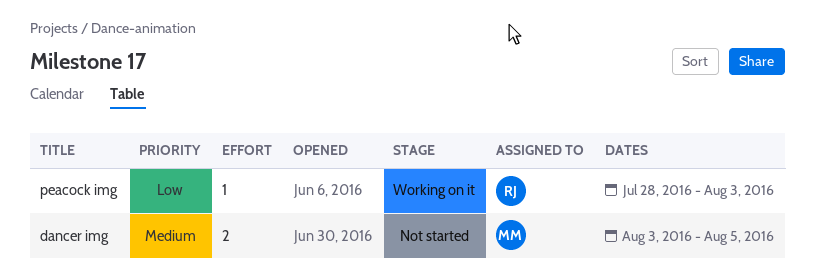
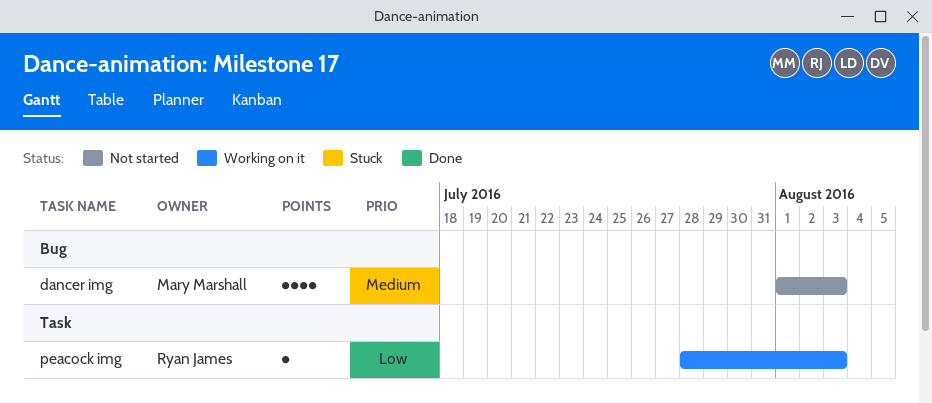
dancer img, estimate: 2 -> 4
dancer img, start: Aug 3 -> Aug 1
dancer img, due: Aug 5 -> Aug 3

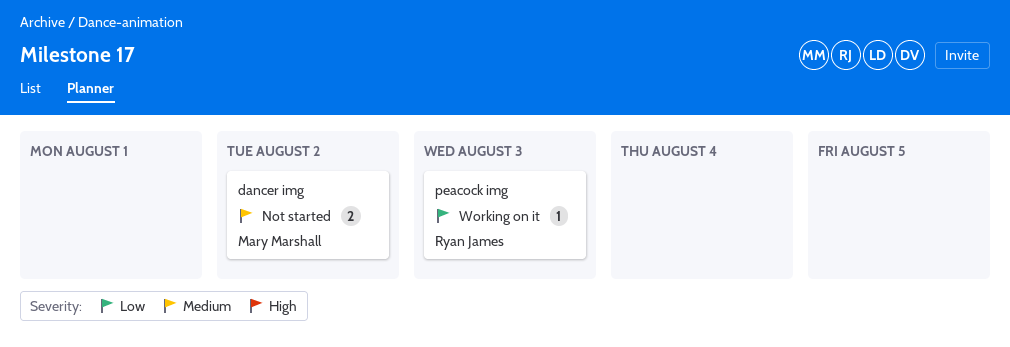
dancer img, estimate: 4 -> 2
dancer img, due: Aug 3 -> Aug 2

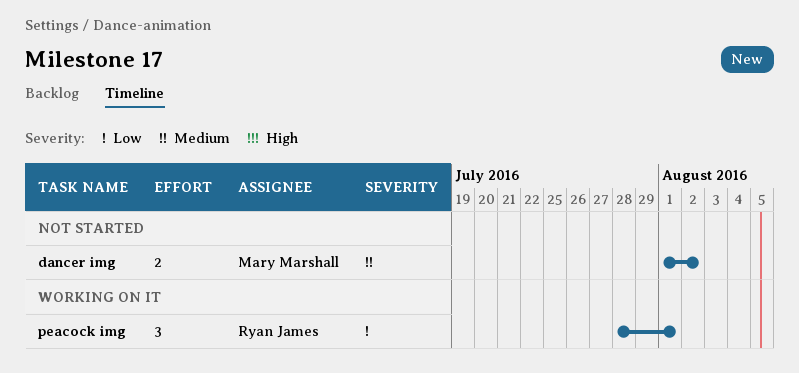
peacock img, estimate: 1 -> 3
peacock img, due: Aug 3 -> Aug 1

